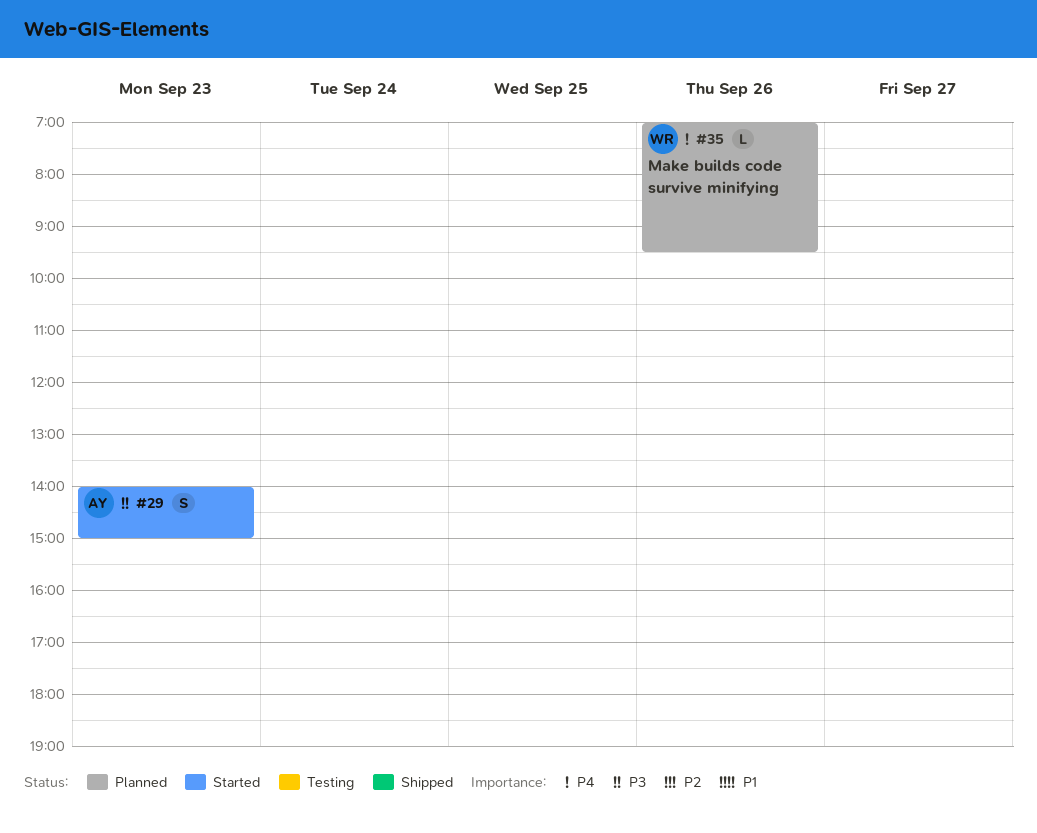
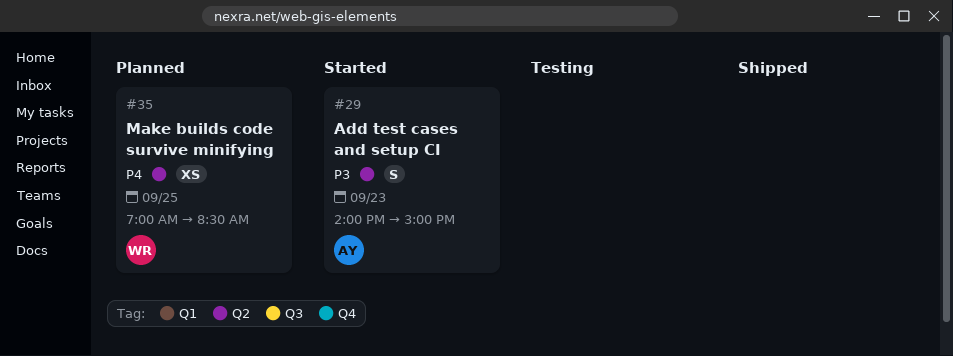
#35, estimate: L -> XS
#35, day: Sep 26 -> Sep 25
#35, ends: 09:30 -> 08:30

